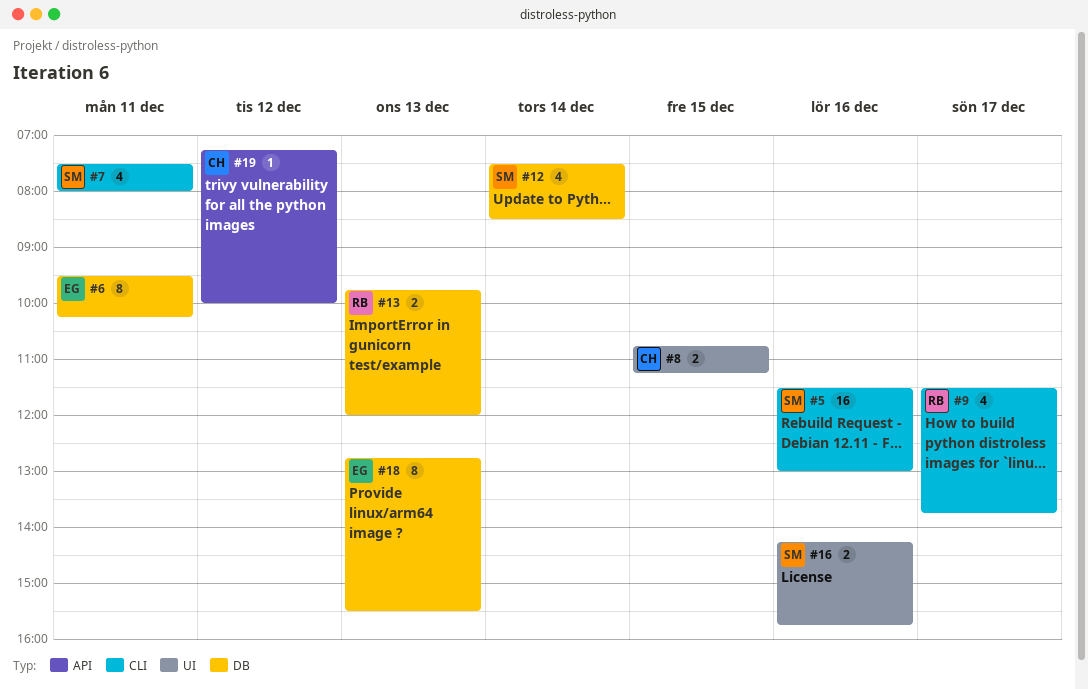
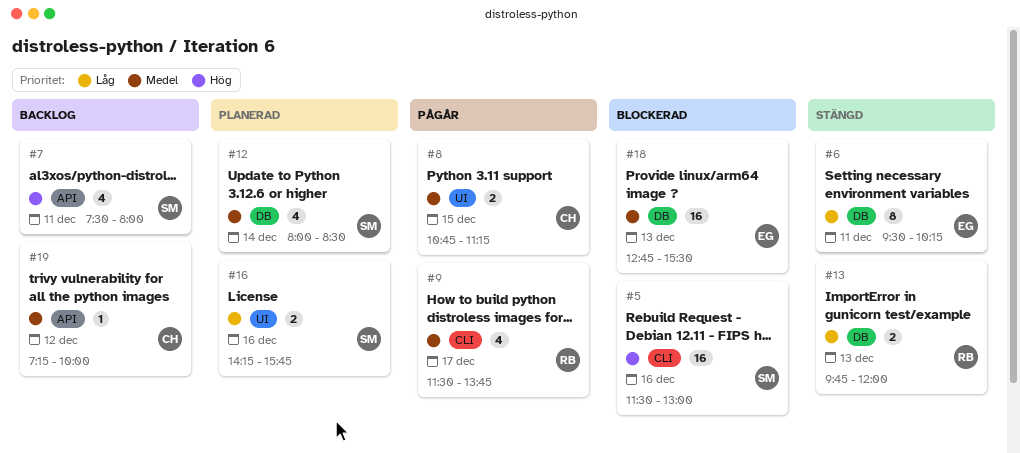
#7, label: CLI -> API
#12, begins: 07:30 -> 08:00
#18, estimate: 8 -> 16

